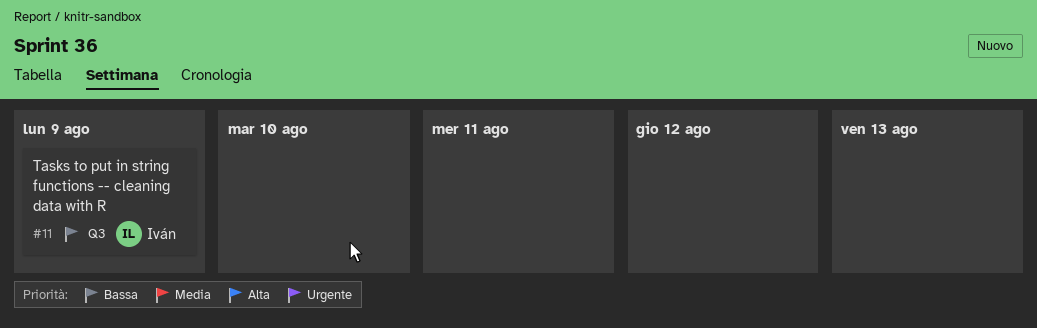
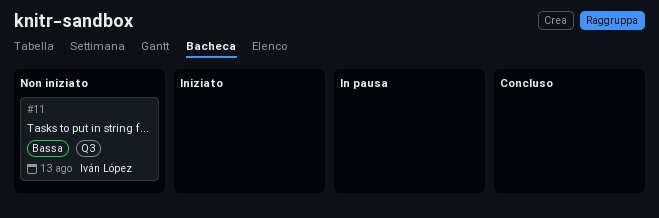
#11, due: Aug 9 -> Aug 13

